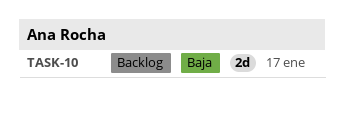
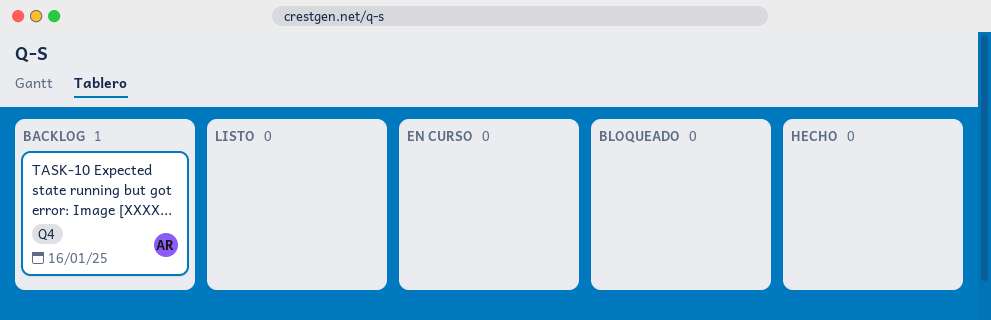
TASK-10, due: Jan 17 -> Jan 16

